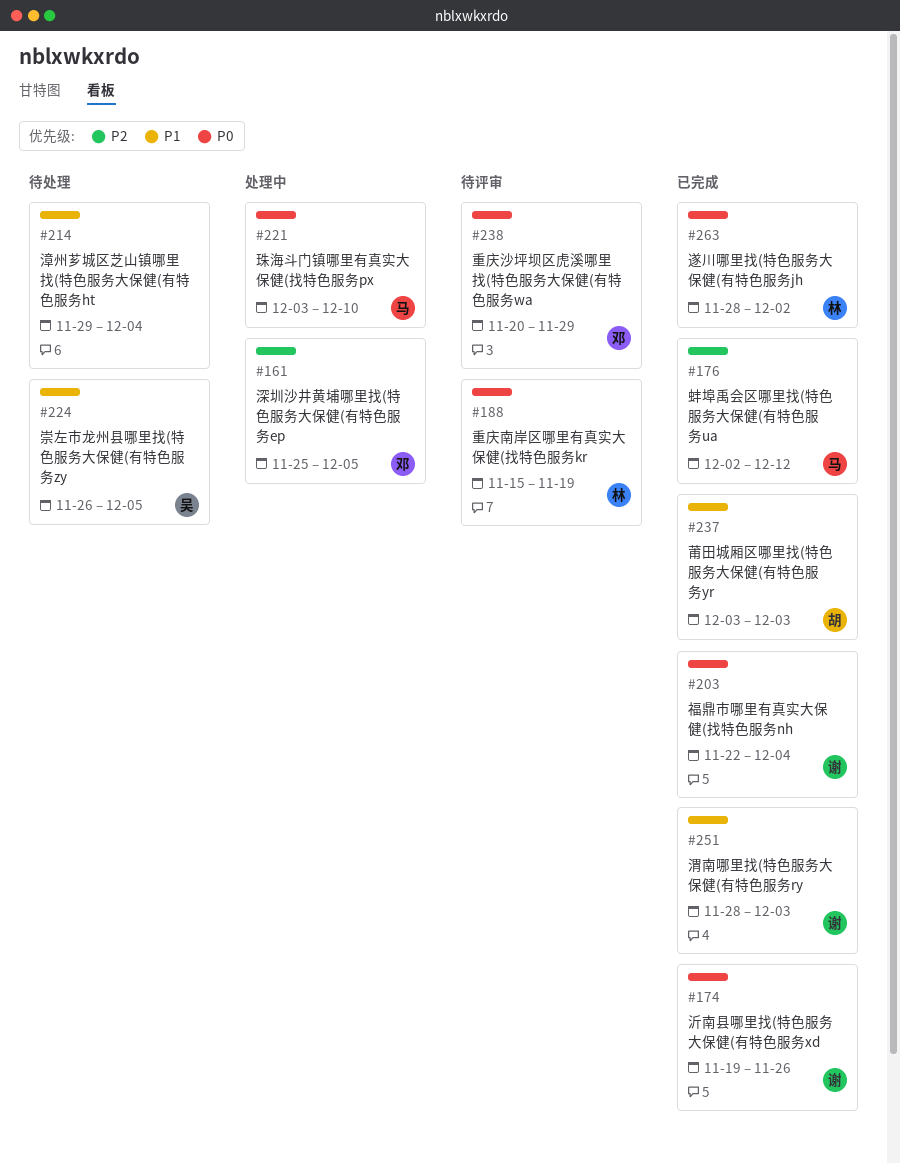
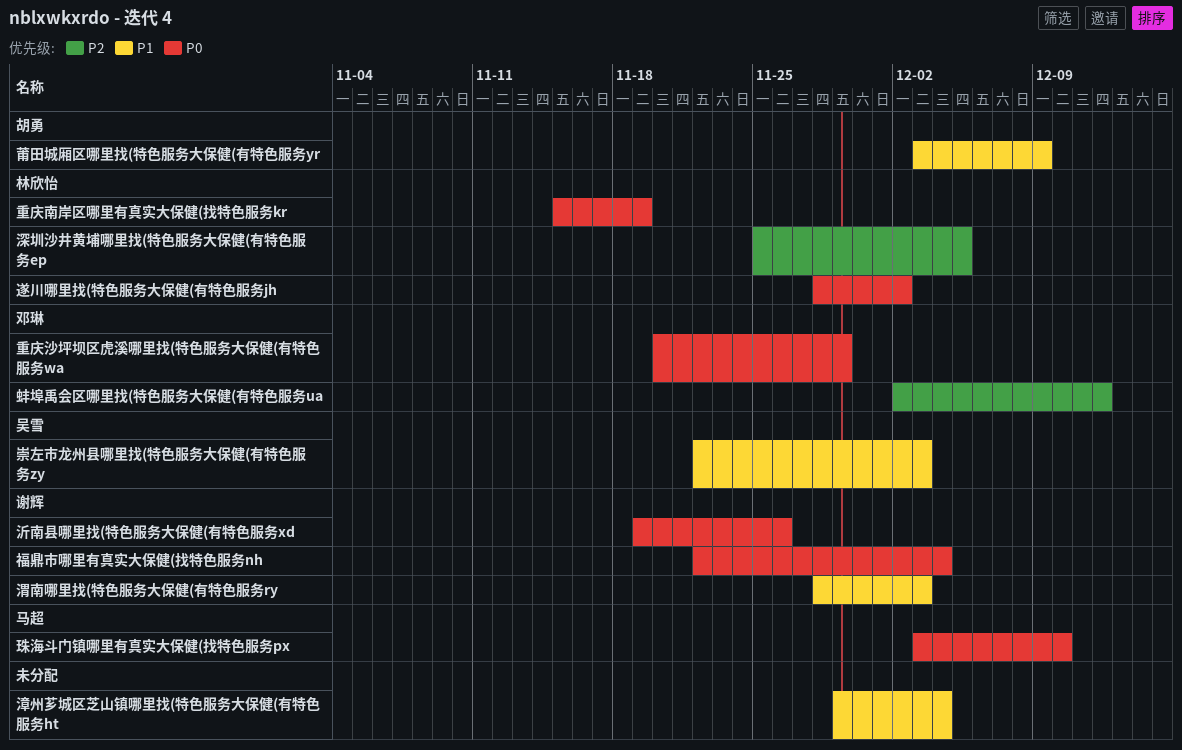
崇左市龙州县哪里找(特色服务大保健(有特色服务zy, start: Nov 26 -> Nov 22
崇左市龙州县哪里找(特色服务大保健(有特色服务zy, due: Dec 5 -> Dec 3
深圳沙井黄埔哪里找(特色服务大保健(有特色服务ep, owner: 邓琳 -> 林欣怡
莆田城厢区哪里找(特色服务大保健(有特色服务yr, due: Dec 3 -> Dec 9
蚌埠禹会区哪里找(特色服务大保健(有特色服务ua, owner: 马超 -> 邓琳

